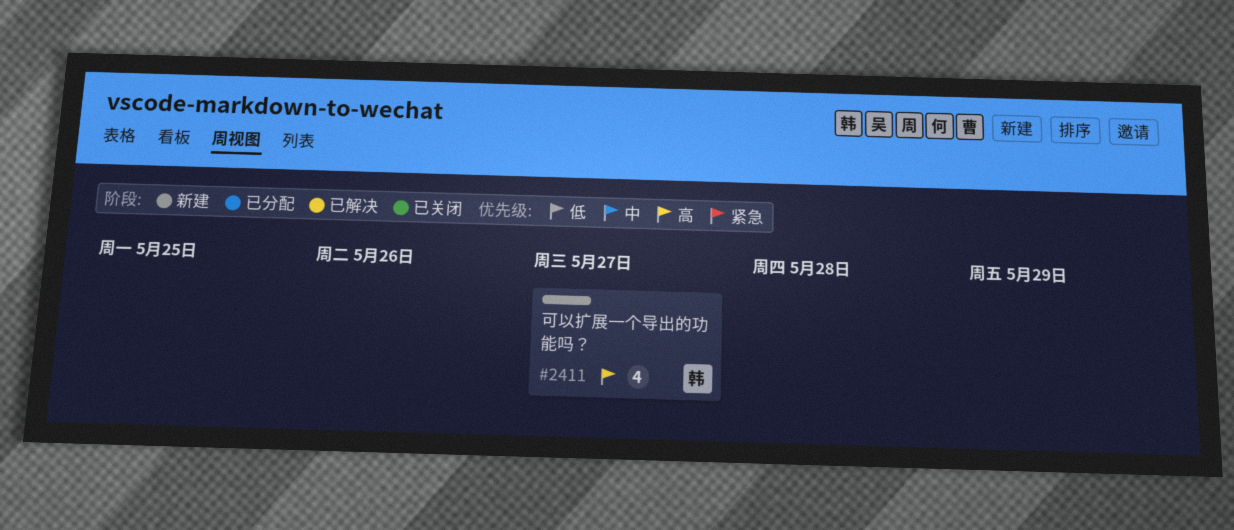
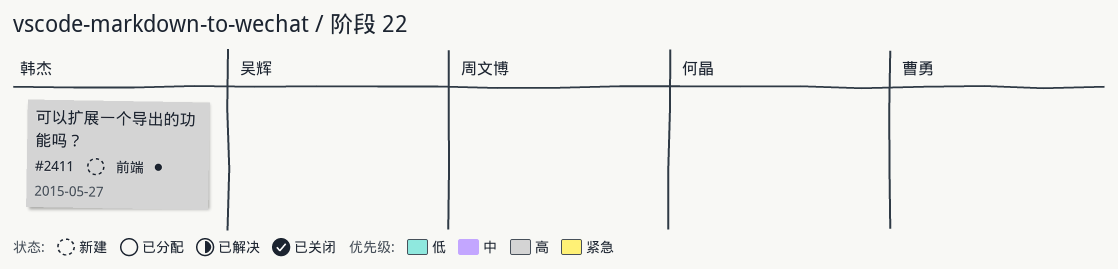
#2411, estimate: 4 -> 1

